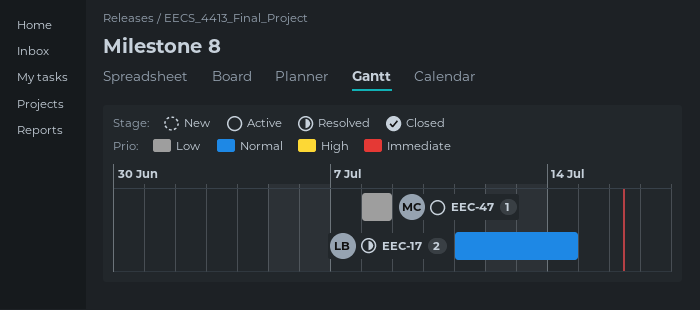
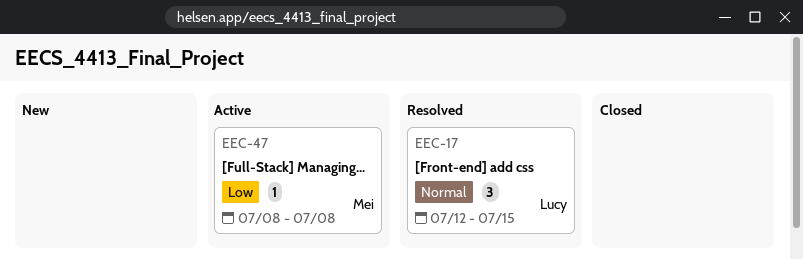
EEC-17, estimate: 2 -> 3
EEC-17, start: Jul 11 -> Jul 12
EEC-17, due: Jul 14 -> Jul 15

